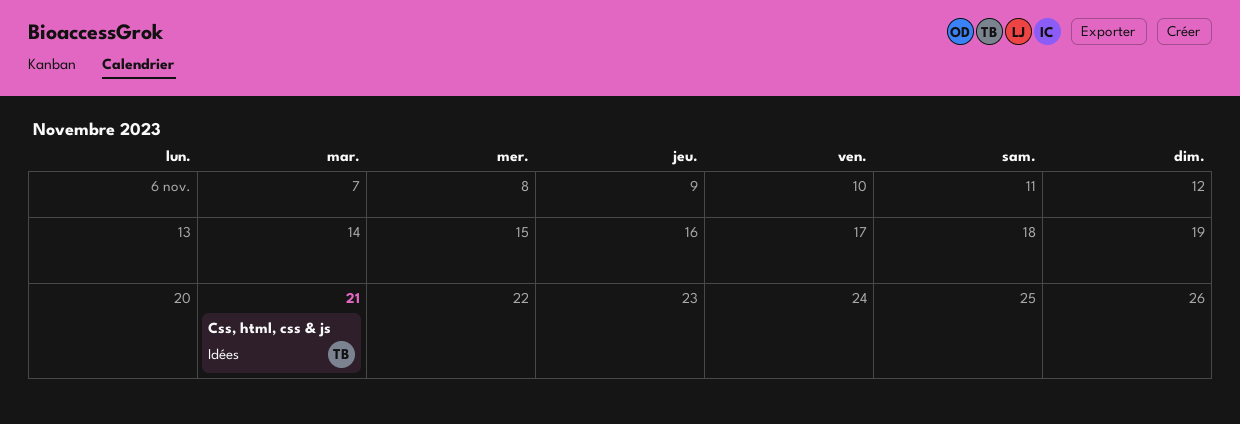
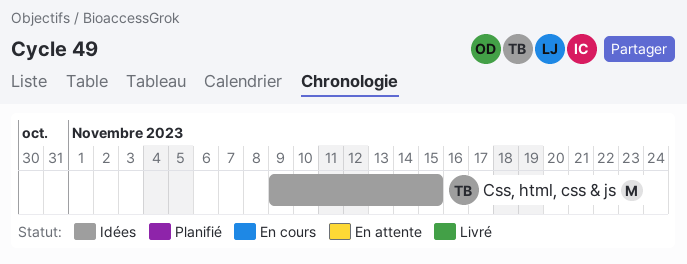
Css, html, css & js, due: Nov 21 -> Nov 15

